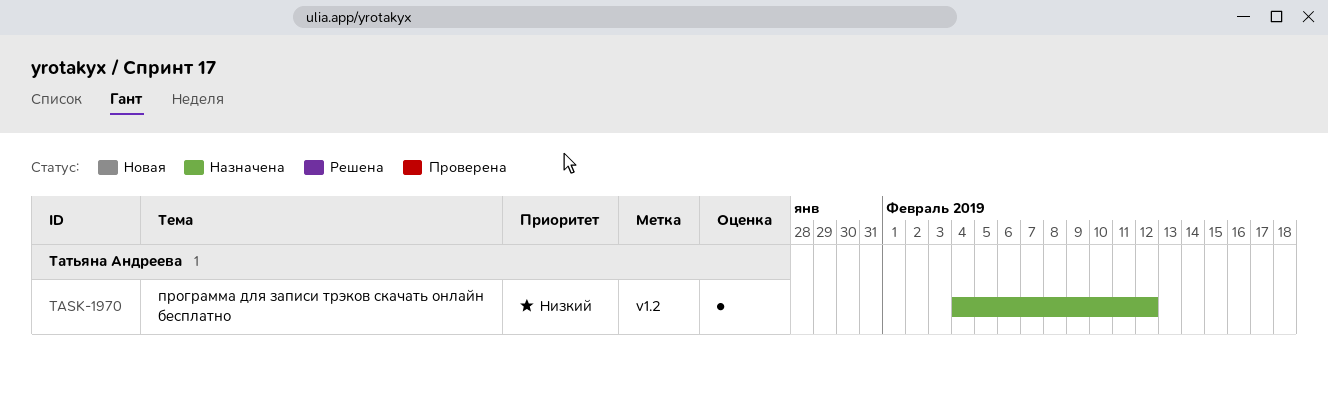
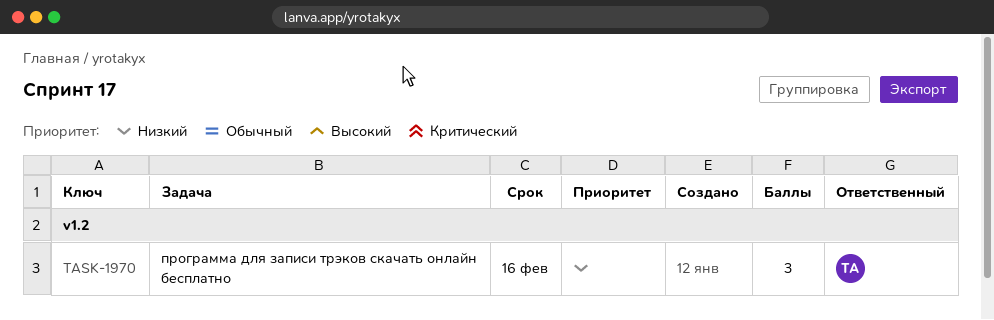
TASK-1970, estimate: 1 -> 3
TASK-1970, due: Feb 12 -> Feb 16

